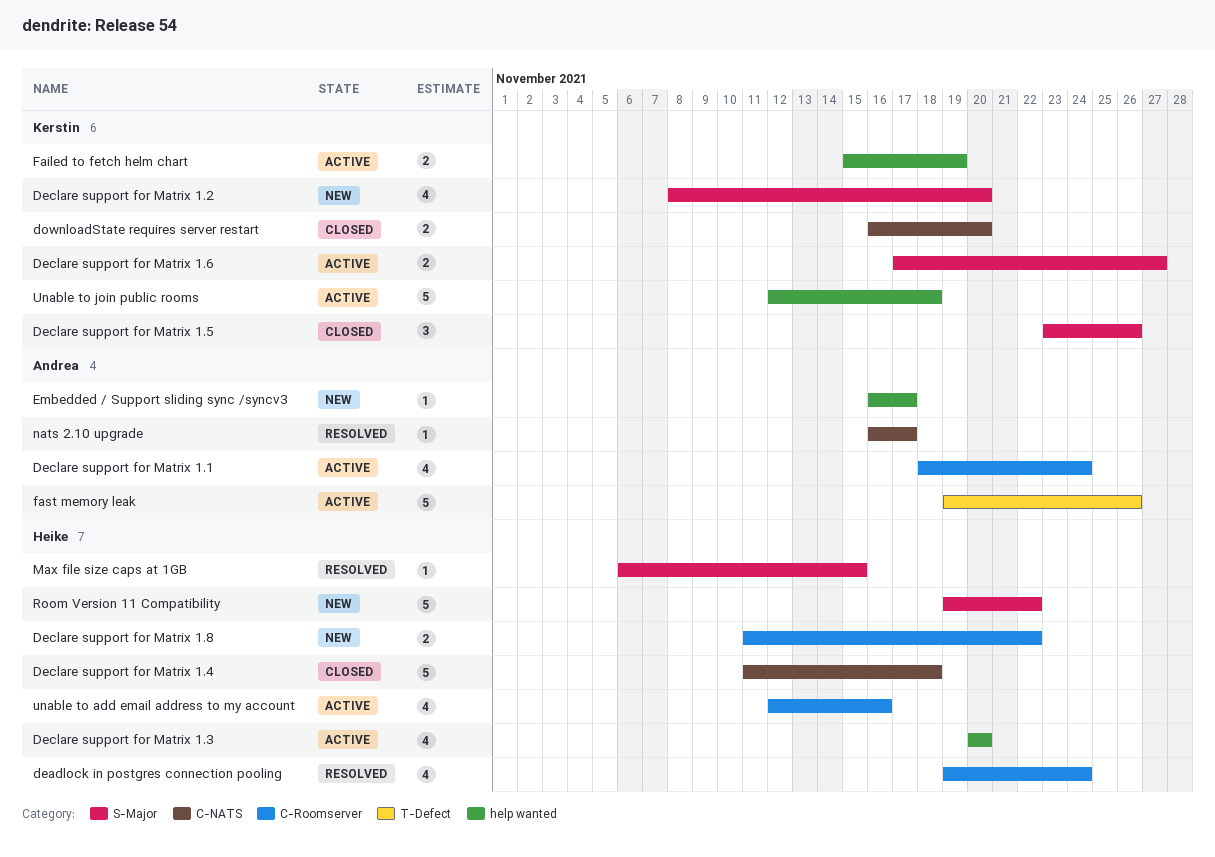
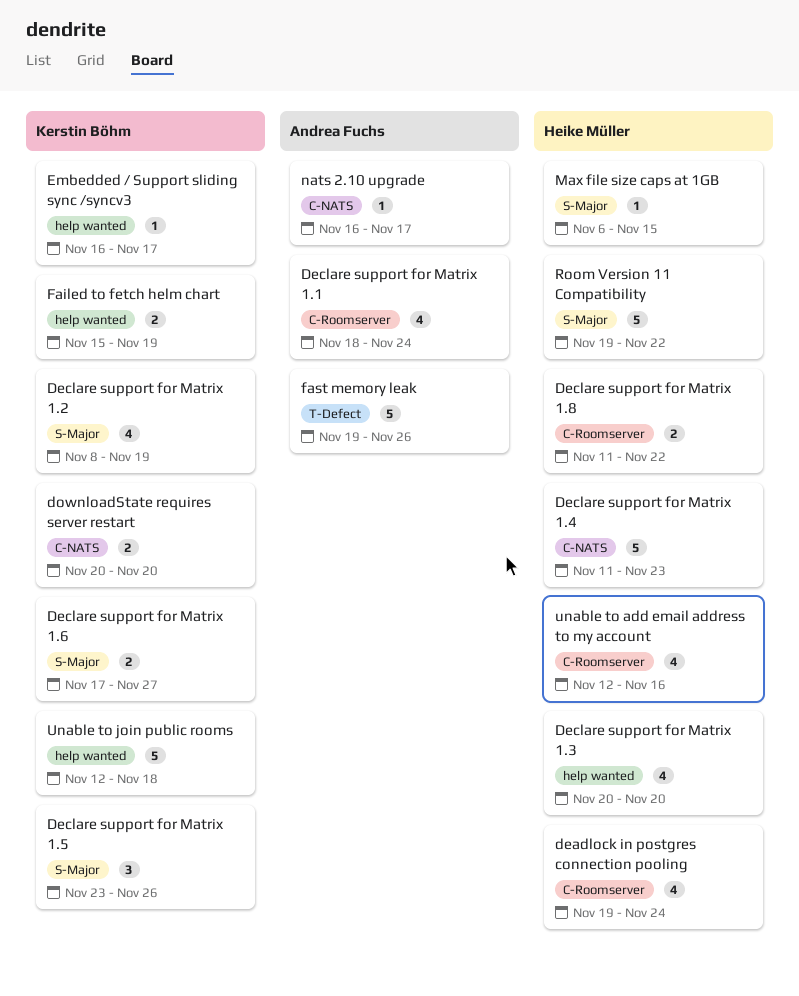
Declare support for Matrix 1.2, due: Nov 20 -> Nov 19
Declare support for Matrix 1.4, due: Nov 18 -> Nov 23
downloadState requires server restart, start: Nov 16 -> Nov 20
Embedded / Support sliding sync /syncv3, owner: Andrea Fuchs -> Kerstin Böhm

